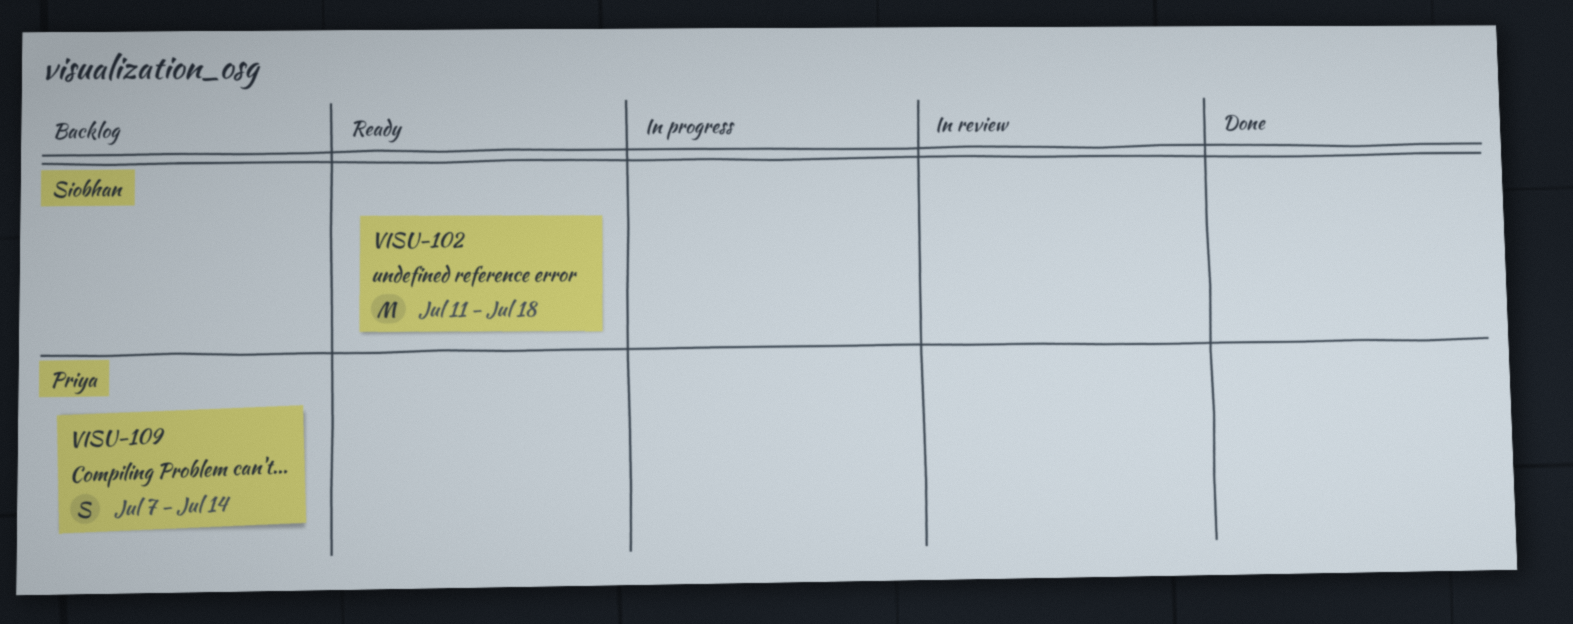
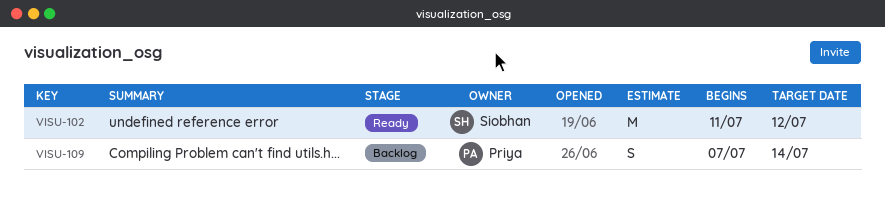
VISU-102, due: Jul 18 -> Jul 12

